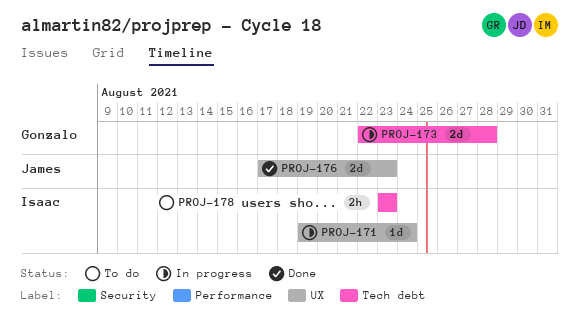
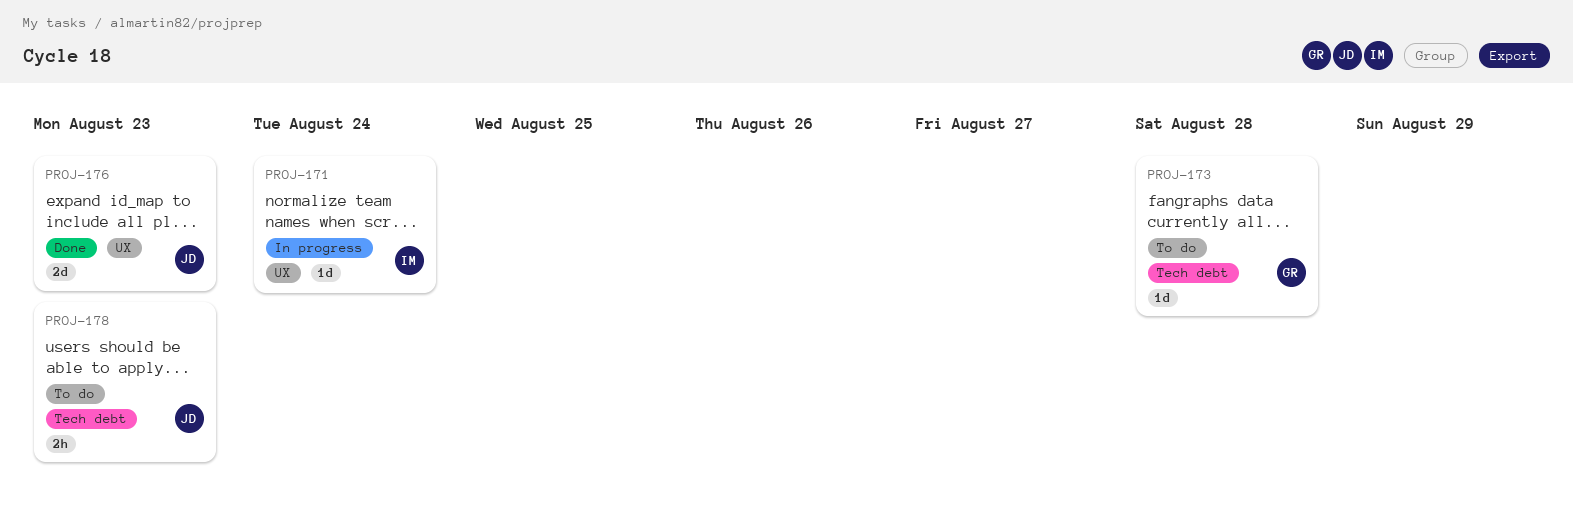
PROJ-173, status: In progress -> To do
PROJ-173, estimate: 2d -> 1d
PROJ-178, owner: Isaac -> James

